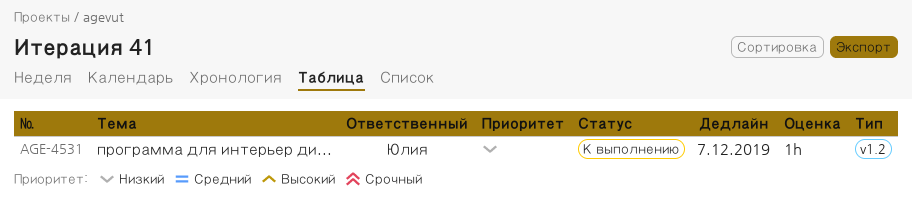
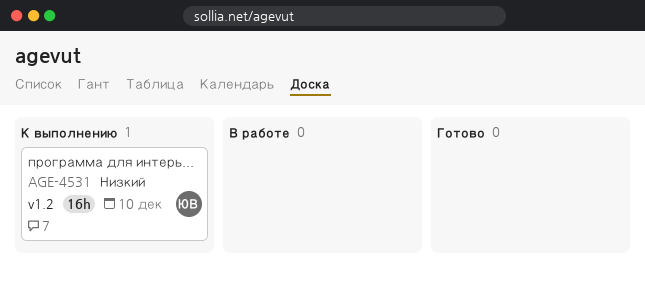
AGE-4531, estimate: 1h -> 16h
AGE-4531, due: Dec 7 -> Dec 10

